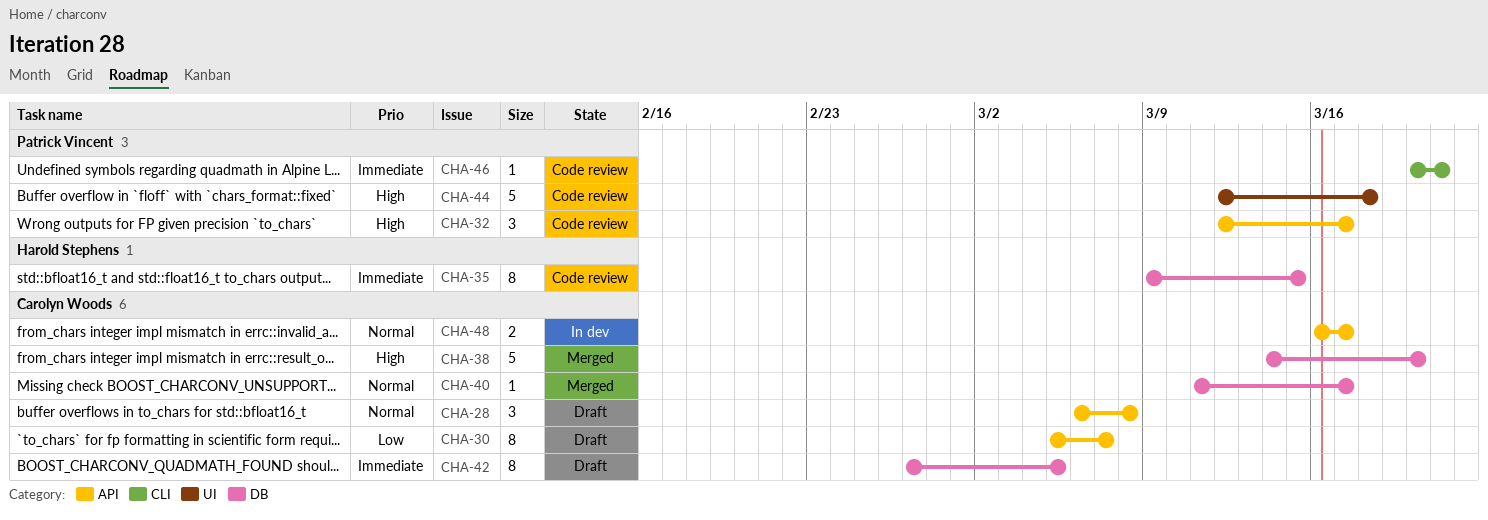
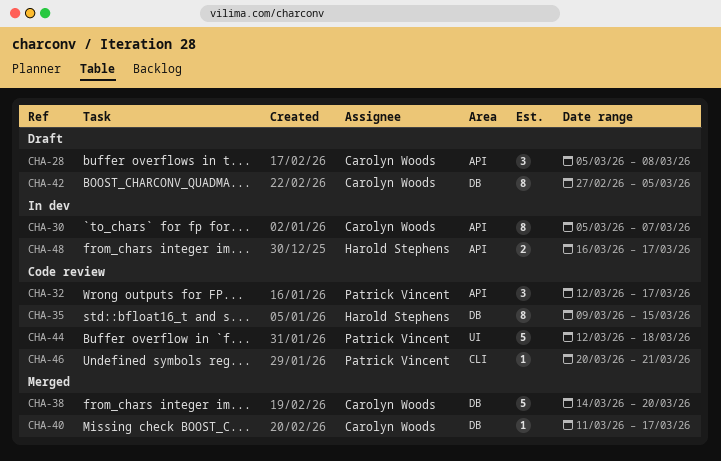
CHA-28, start: Mar 6 -> Mar 5
CHA-30, status: Draft -> In dev
CHA-48, owner: Carolyn Woods -> Harold Stephens

